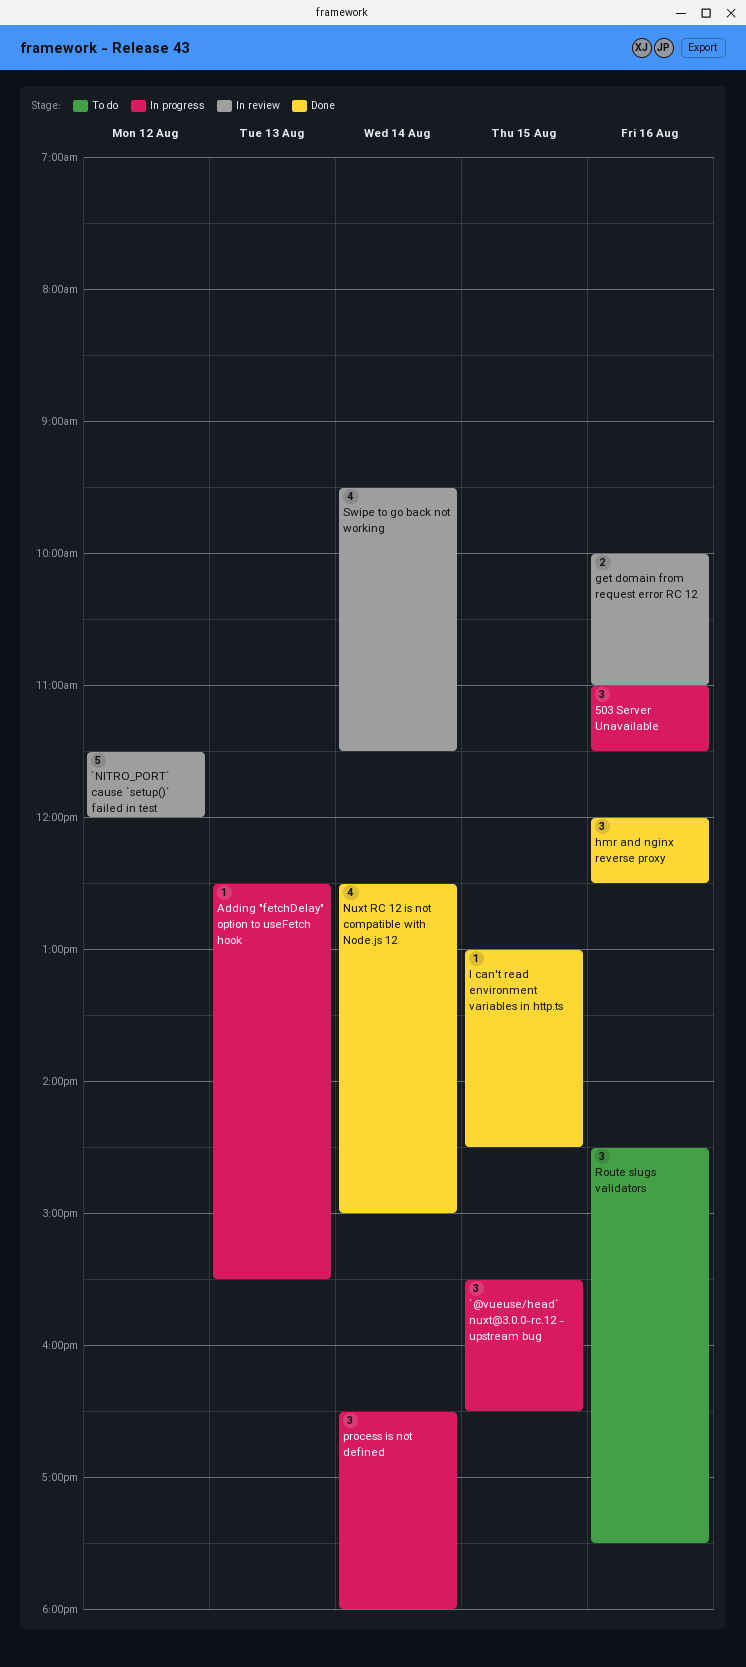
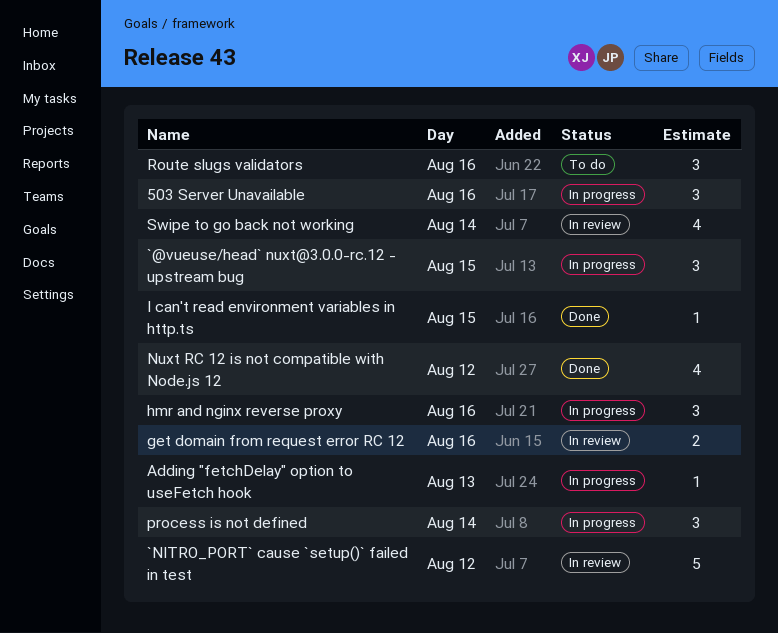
hmr and nginx reverse proxy, status: Done -> In progress
Nuxt RC 12 is not compatible with Node.js 12, day: Aug 14 -> Aug 12

